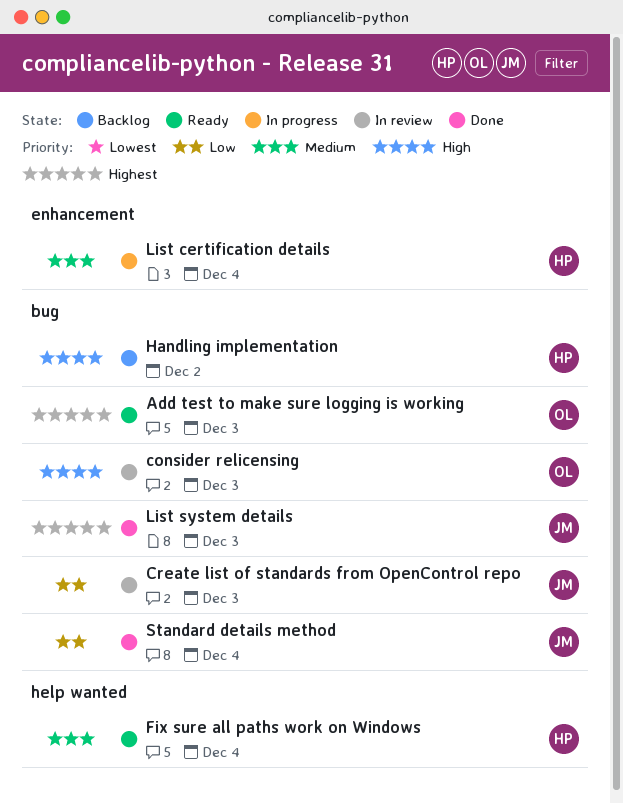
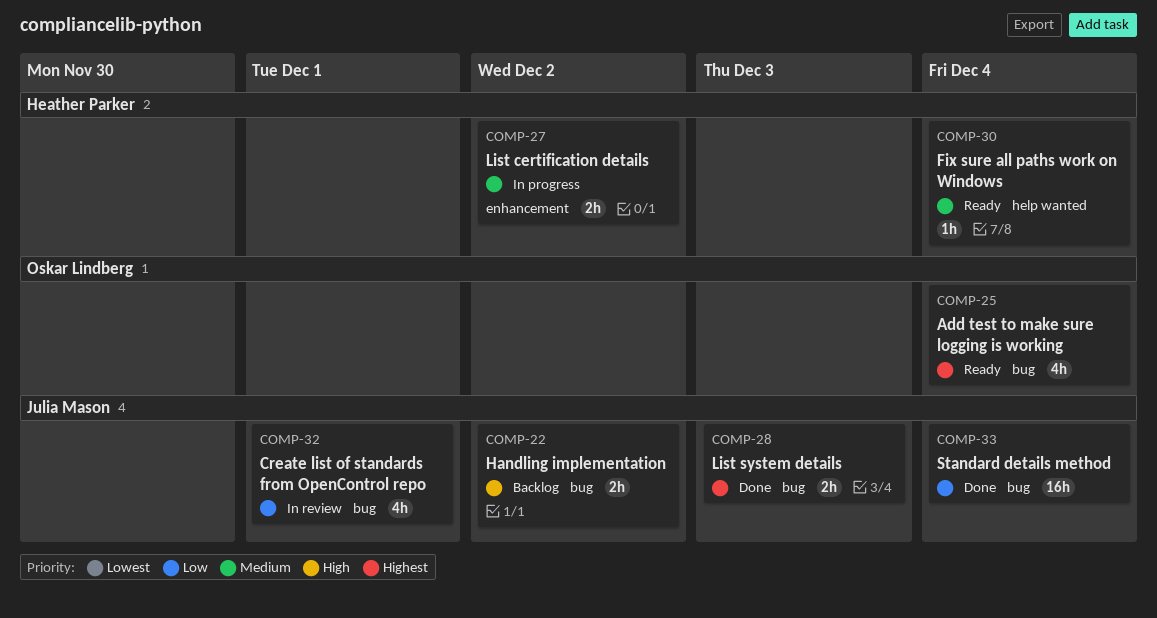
Add test to make sure logging is working, due: Dec 3 -> Dec 4
consider relicensing: present -> none
Create list of standards from OpenControl repo, due: Dec 3 -> Dec 1
Handling implementation, owner: Heather Parker -> Julia Mason
List certification details, due: Dec 4 -> Dec 2

